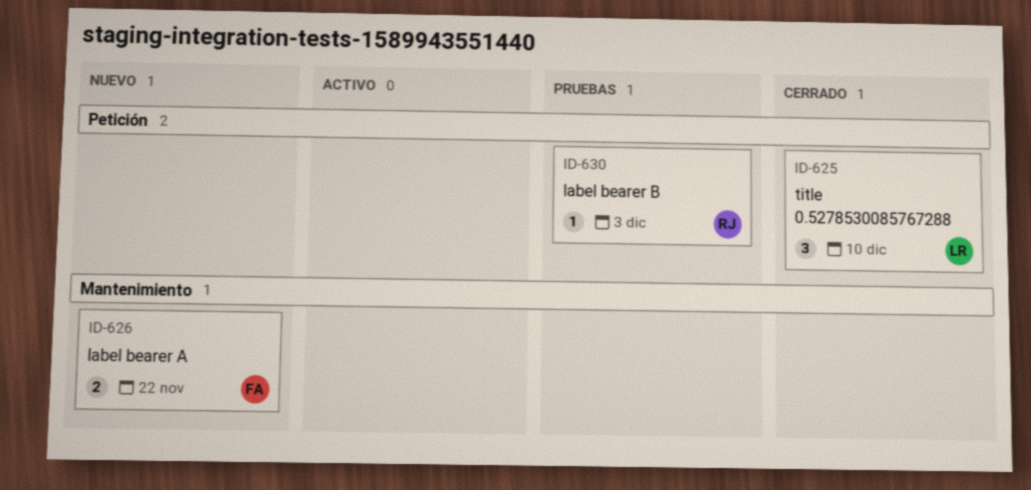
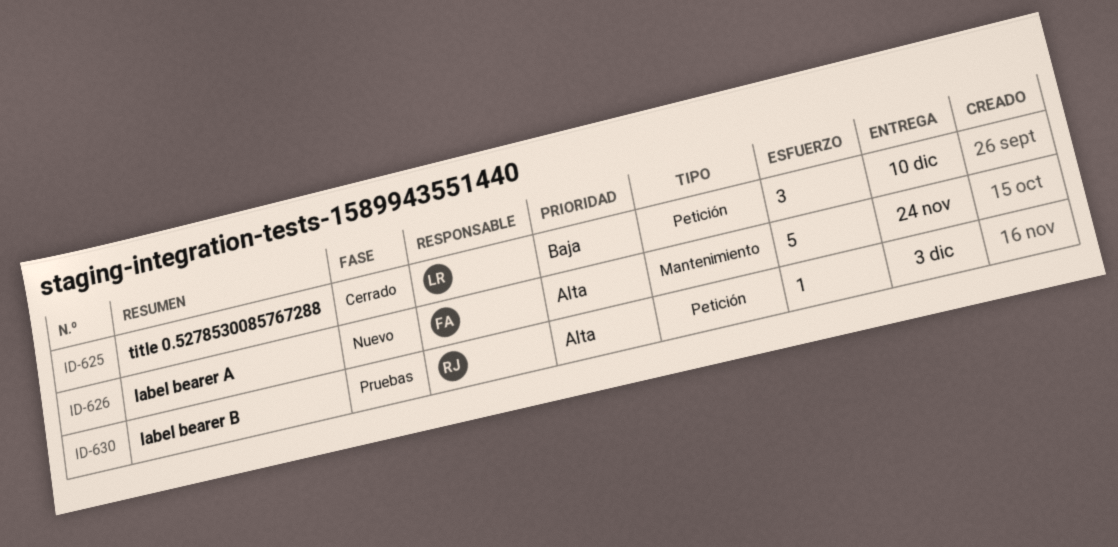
ID-626, estimate: 2 -> 5
ID-626, due: Nov 22 -> Nov 24

